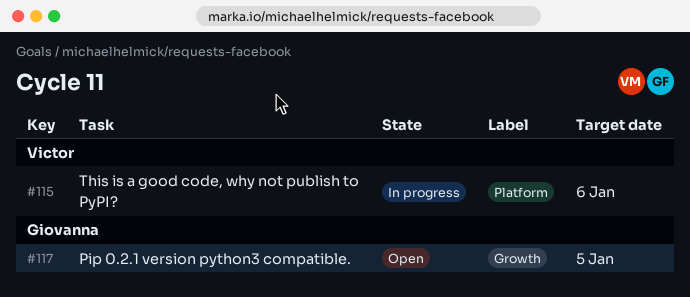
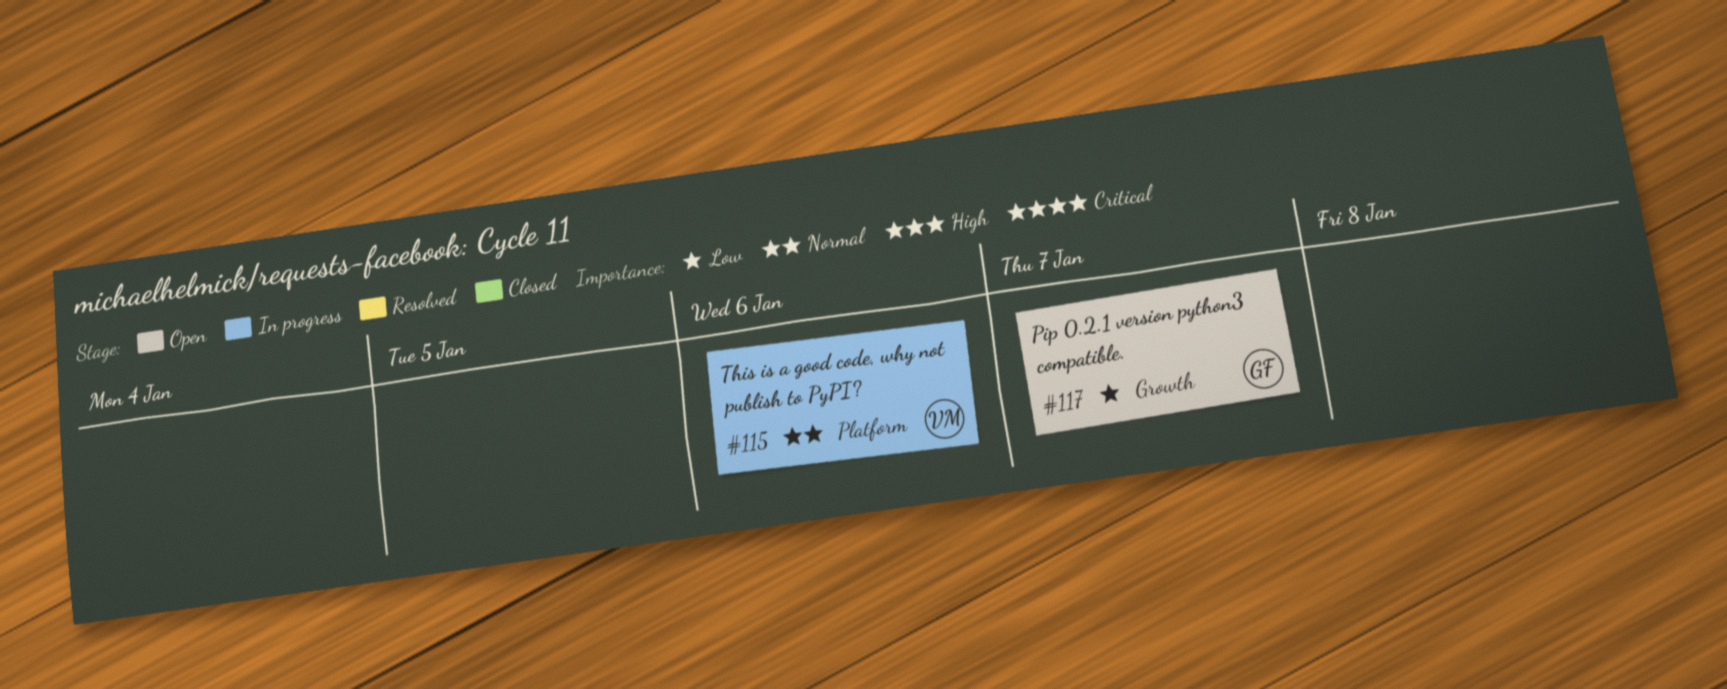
#117, due: Jan 5 -> Jan 7

